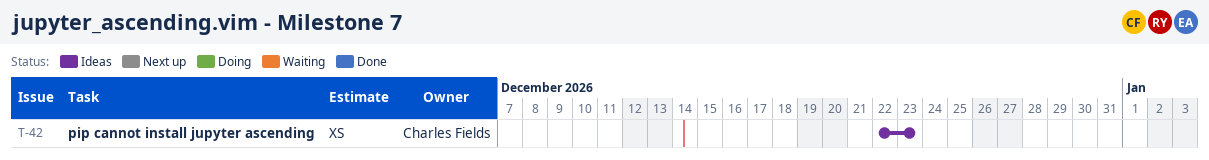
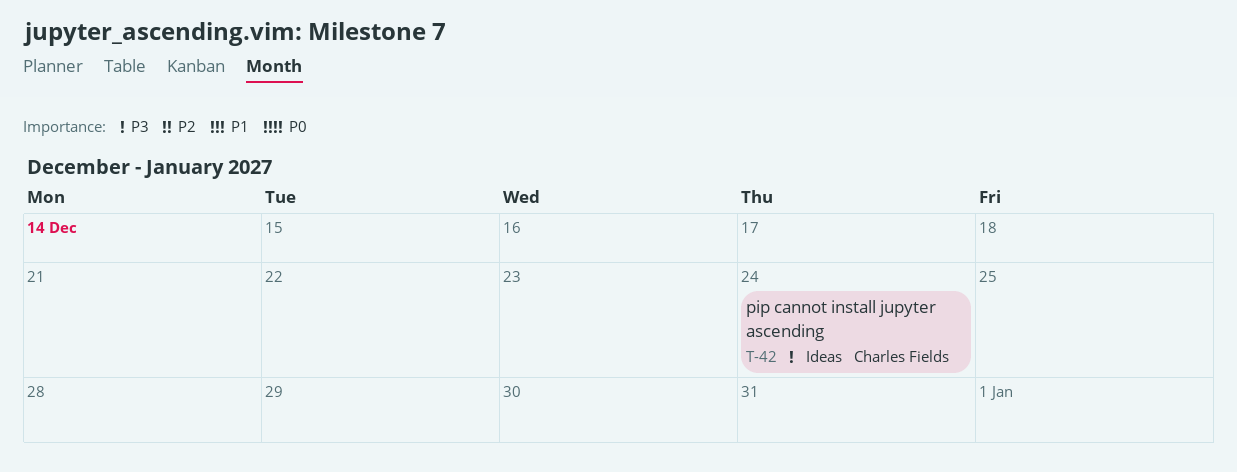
T-42, due: Dec 23 -> Dec 24

